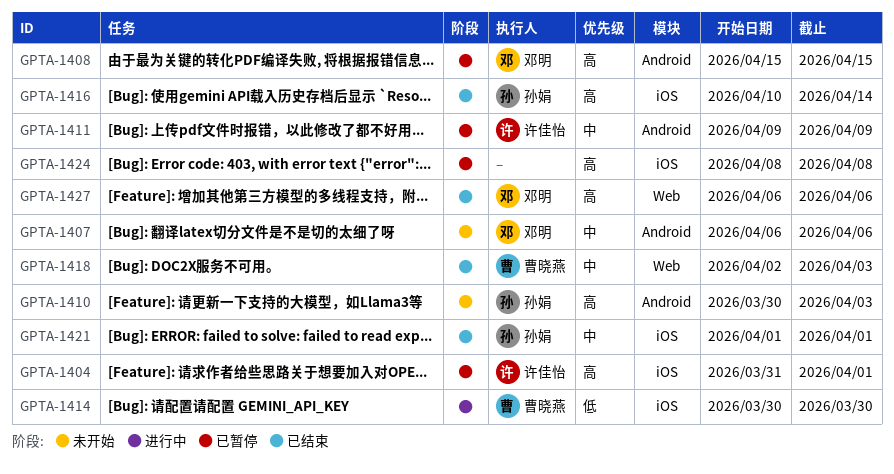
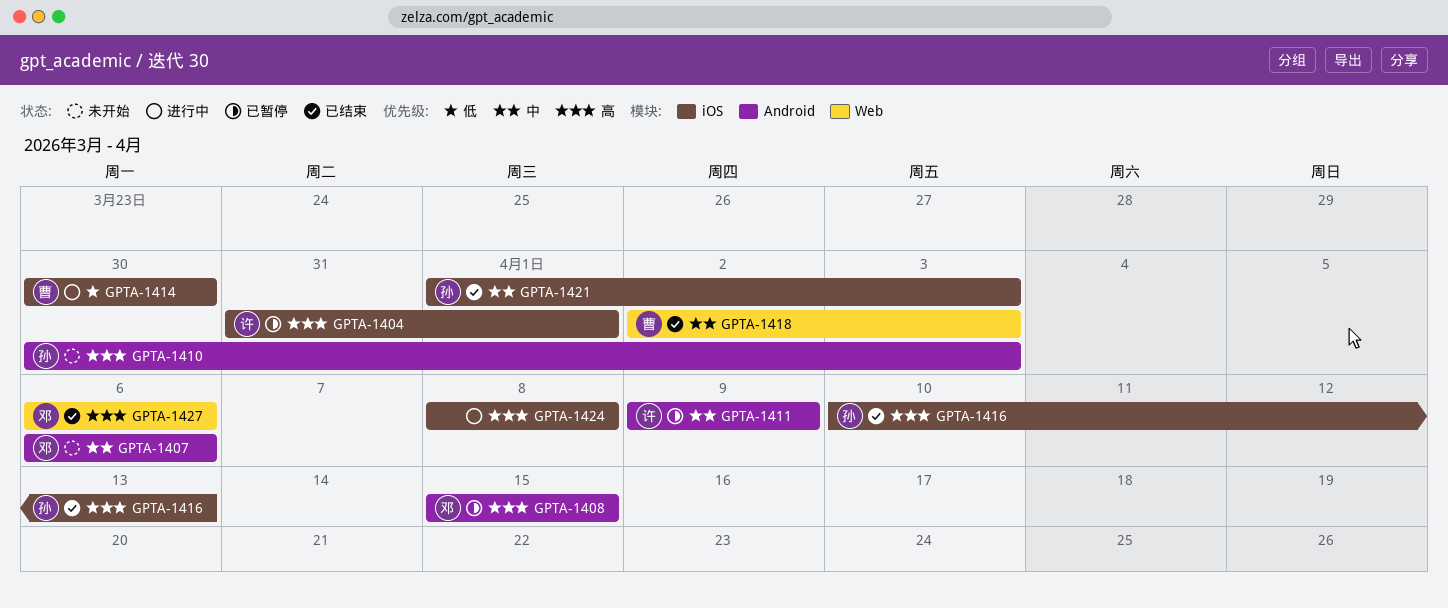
GPTA-1416, due: Apr 14 -> Apr 13
GPTA-1421, due: Apr 1 -> Apr 3
GPTA-1424, status: 已暂停 -> 进行中

